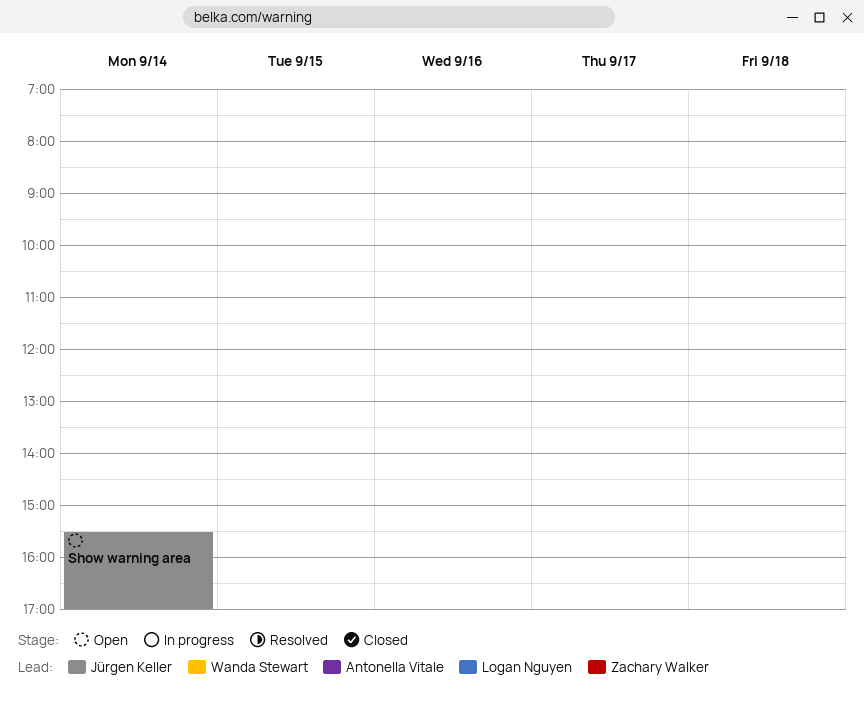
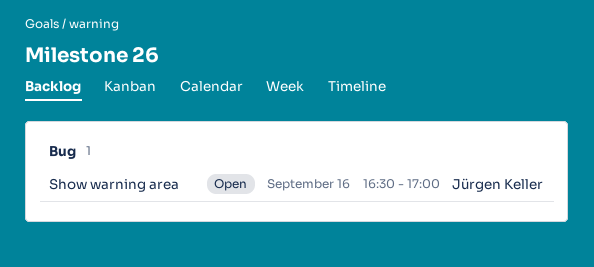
Show warning area, day: Sep 14 -> Sep 16
Show warning area, begins: 15:30 -> 16:30

